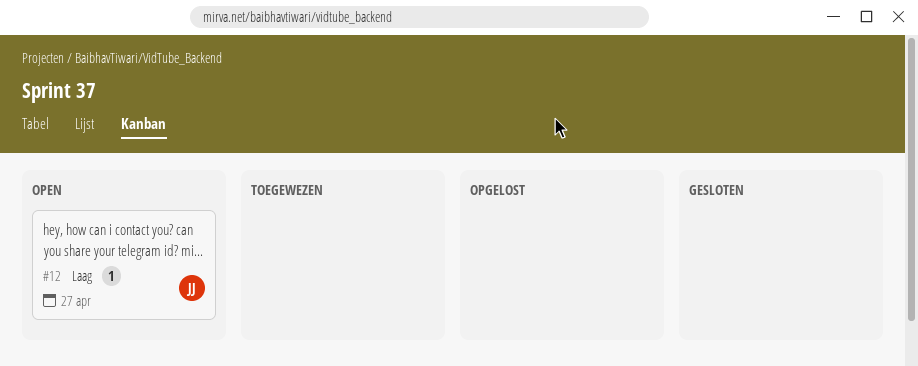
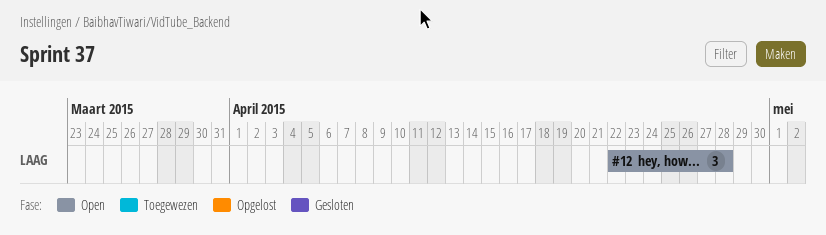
#12, estimate: 1 -> 3
#12, due: Apr 27 -> Apr 28

